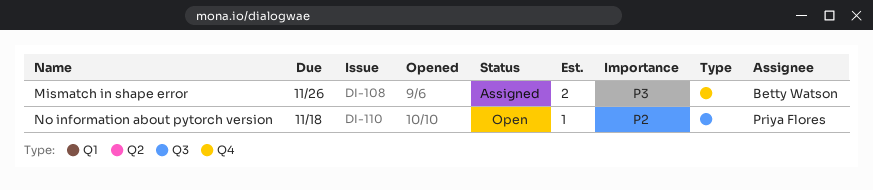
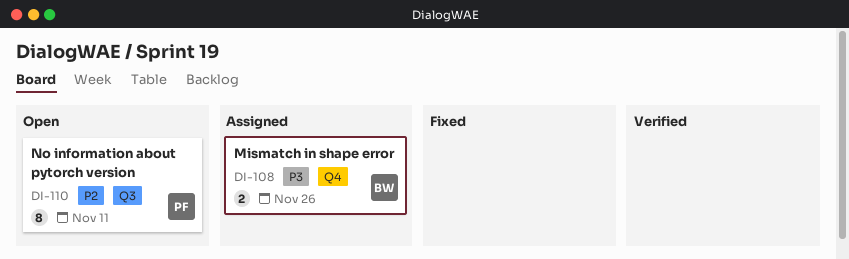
DI-110, estimate: 1 -> 8
DI-110, due: Nov 18 -> Nov 11

